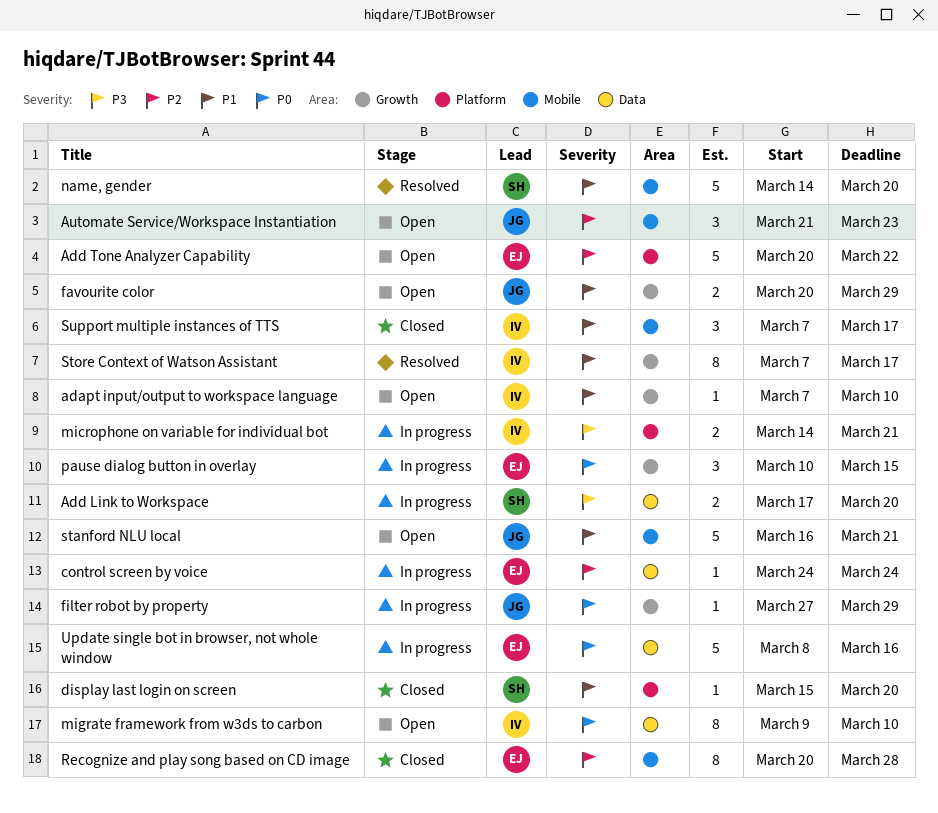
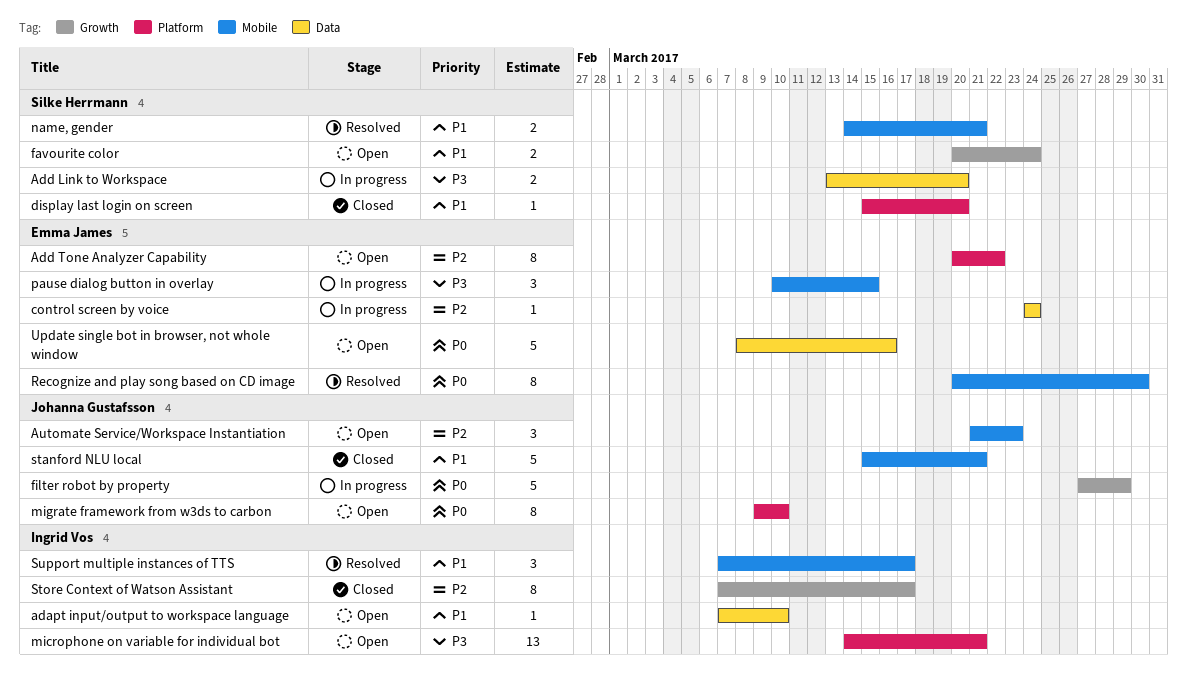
adapt input/output to workspace language, label: Growth -> Data
Add Link to Workspace, start: Mar 17 -> Mar 13
Add Tone Analyzer Capability, estimate: 5 -> 8
favourite color, owner: Johanna Gustafsson -> Silke Herrmann
favourite color, due: Mar 29 -> Mar 24
filter robot by property, estimate: 1 -> 5
microphone on variable for individual bot, status: In progress -> Open
microphone on variable for individual bot, estimate: 2 -> 13
migrate framework from w3ds to carbon, owner: Ingrid Vos -> Johanna Gustafsson
migrate framework from w3ds to carbon, label: Data -> Platform
name, gender, estimate: 5 -> 2
name, gender, due: Mar 20 -> Mar 21
pause dialog button in overlay, priority: P0 -> P3
pause dialog button in overlay, label: Growth -> Mobile
Recognize and play song based on CD image, status: Closed -> Resolved
Recognize and play song based on CD image, priority: P2 -> P0
Recognize and play song based on CD image, due: Mar 28 -> Mar 30
stanford NLU local, status: Open -> Closed
stanford NLU local, start: Mar 16 -> Mar 15
Store Context of Watson Assistant, status: Resolved -> Closed
Store Context of Watson Assistant, priority: P1 -> P2
Support multiple instances of TTS, status: Closed -> Resolved
Update single bot in browser, not whole window, status: In progress -> Open

